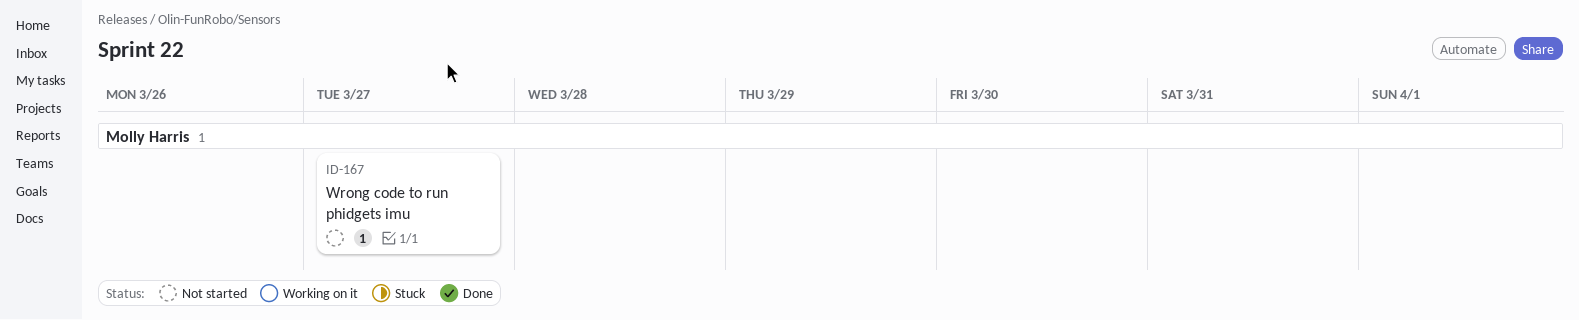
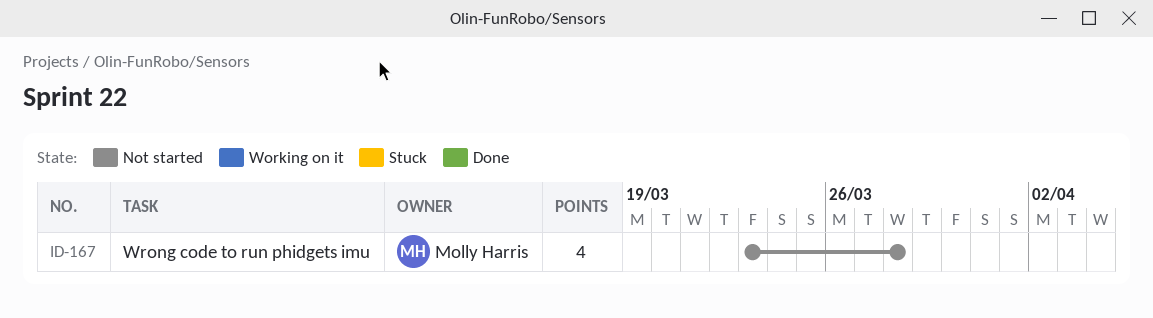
ID-167, estimate: 1 -> 4
ID-167, due: Mar 27 -> Mar 28

